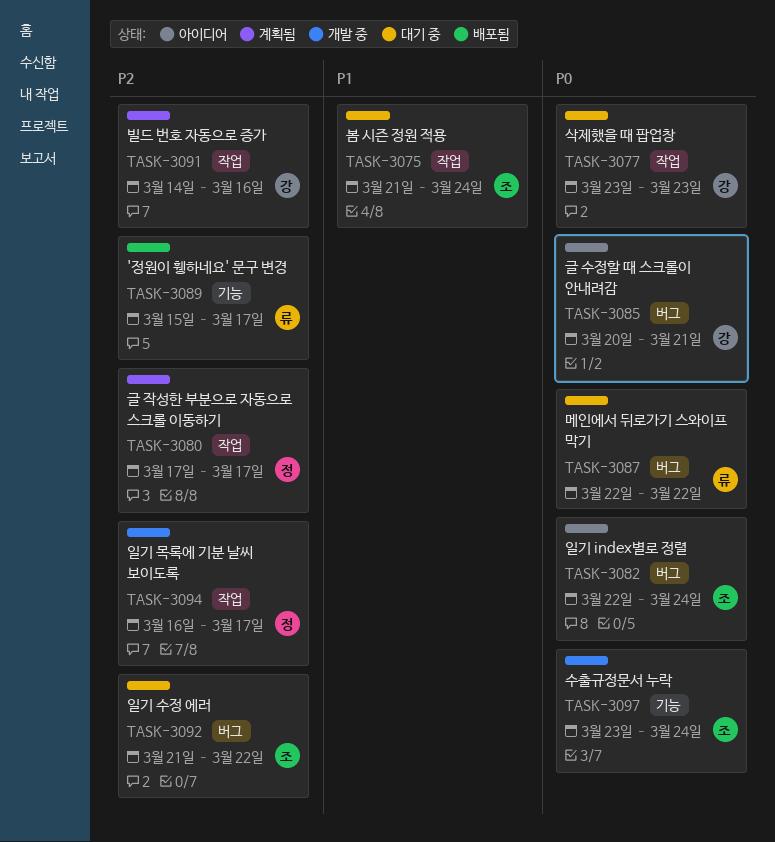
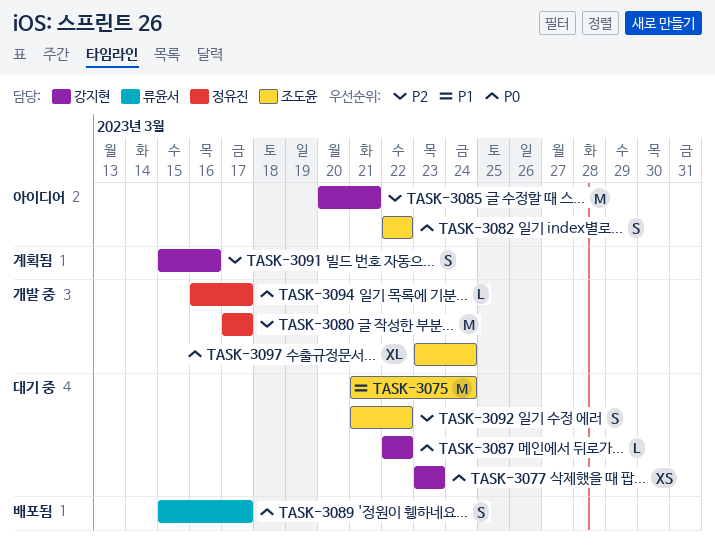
TASK-3080, status: 계획됨 -> 개발 중
TASK-3082, due: Mar 24 -> Mar 22
TASK-3085, priority: P0 -> P2
TASK-3087, owner: 류윤서 -> 강지현
TASK-3089, priority: P2 -> P0
TASK-3091, start: Mar 14 -> Mar 15
TASK-3094, priority: P2 -> P0

